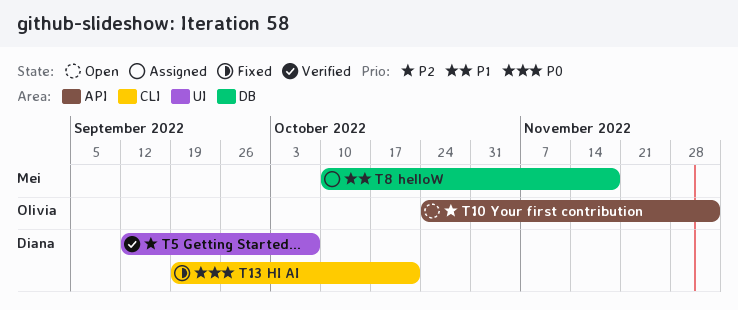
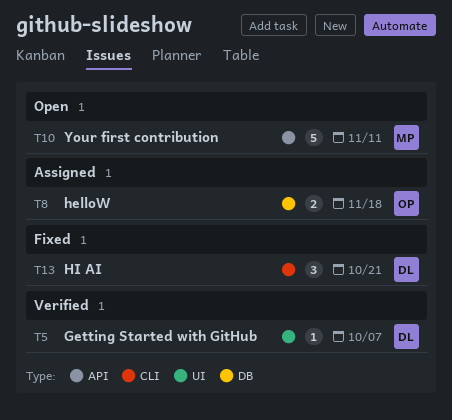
T8, owner: Mei -> Olivia
T10, owner: Olivia -> Mei
T10, due: Dec 2 -> Nov 11

